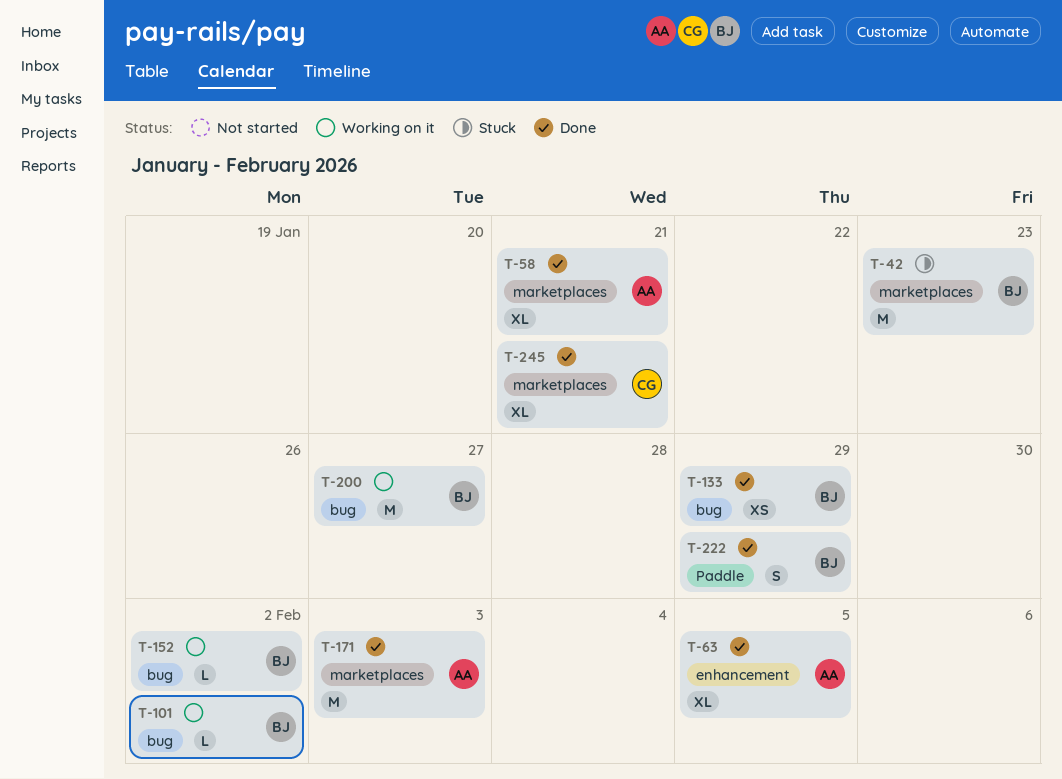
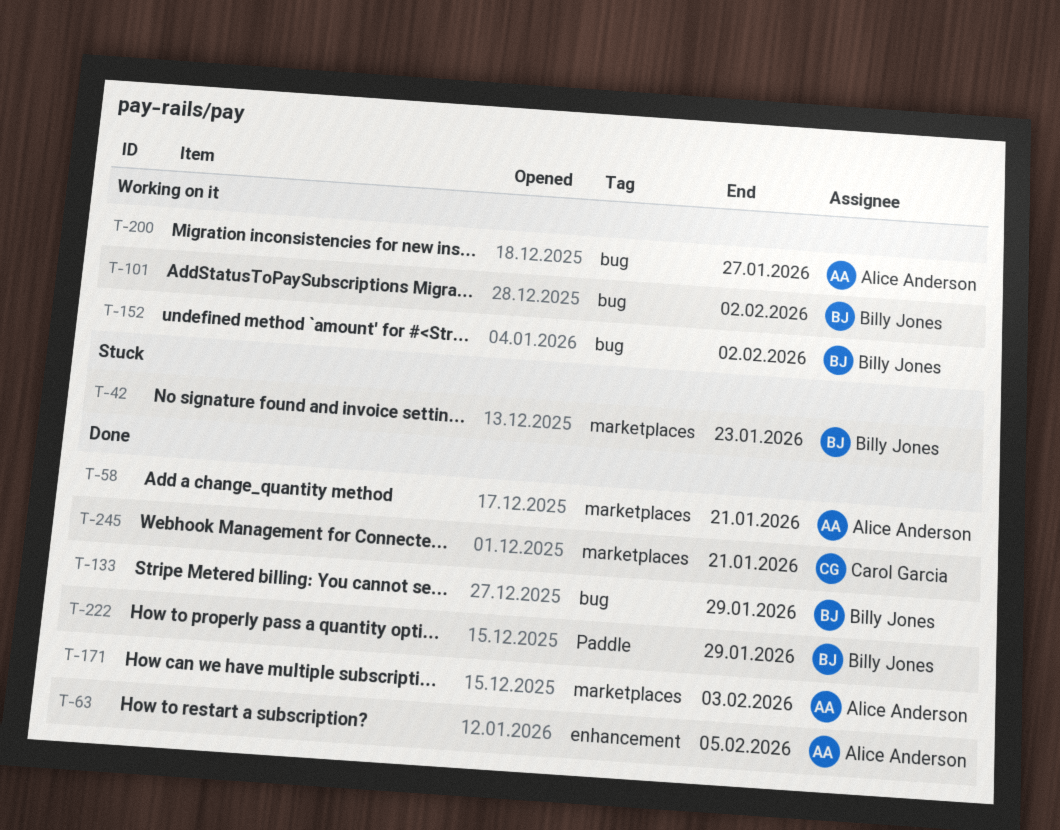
T-200, owner: Billy Jones -> Alice Anderson

